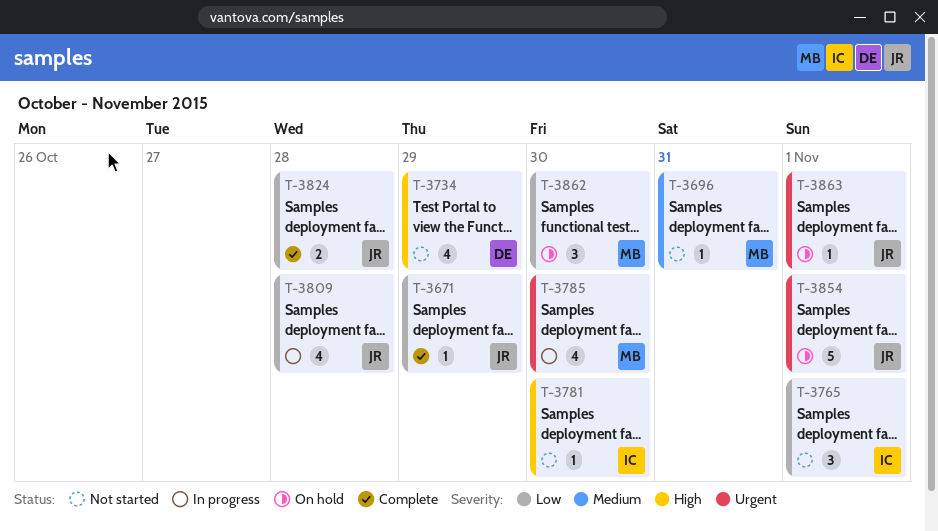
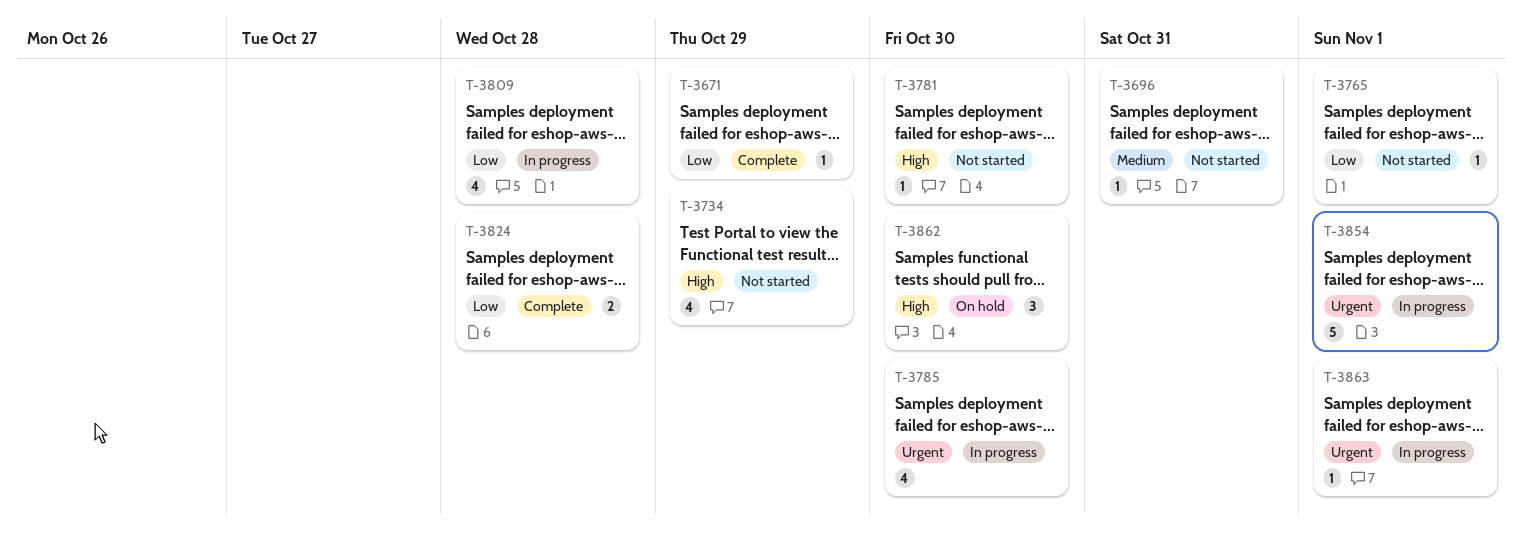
T-3765, estimate: 3 -> 1
T-3854, status: On hold -> In progress
T-3862, priority: Low -> High
T-3863, status: On hold -> In progress

